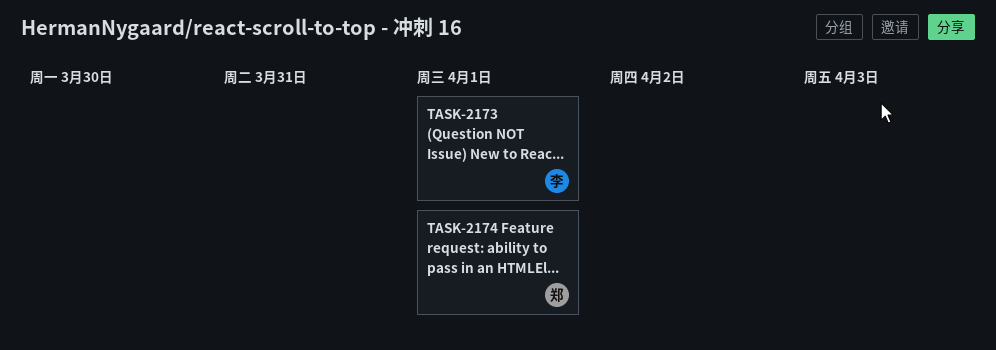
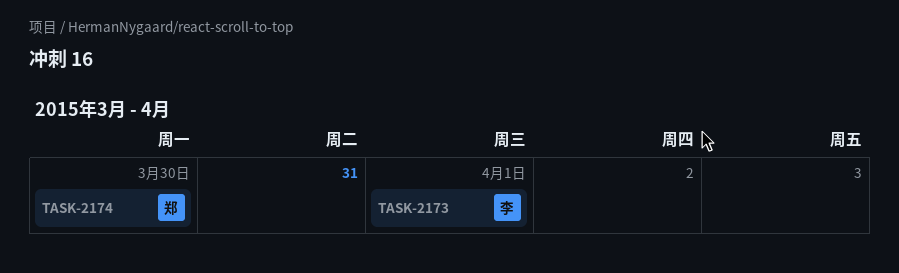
TASK-2174, due: Apr 1 -> Mar 30

